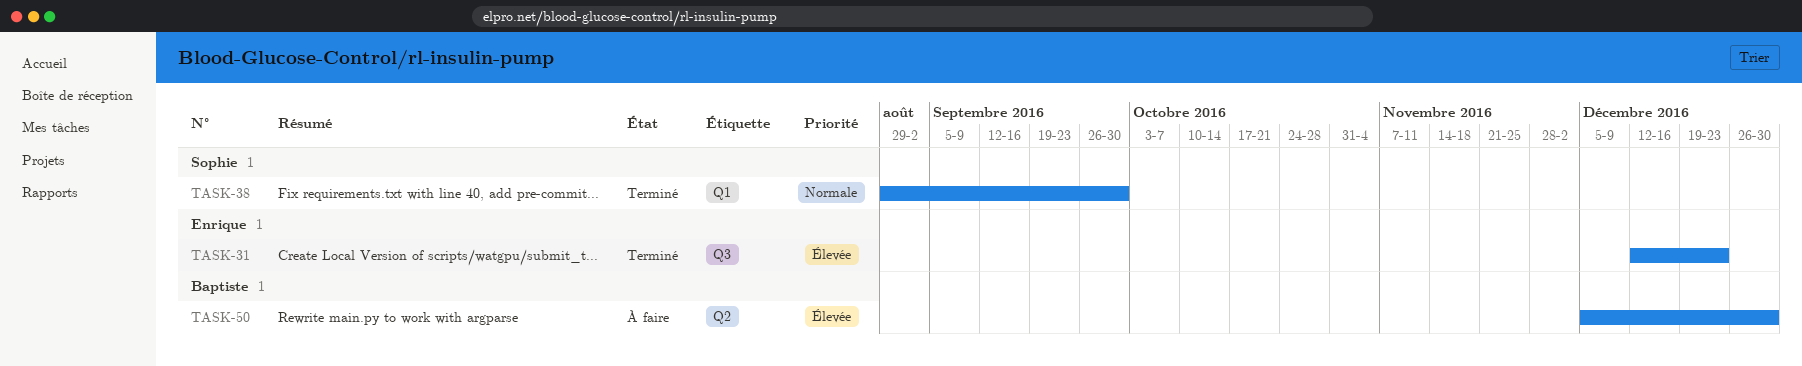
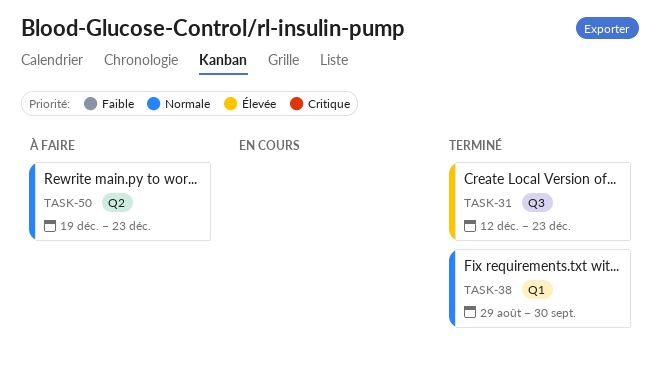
TASK-50, priority: Élevée -> Normale
TASK-50, start: Dec 5 -> Dec 19
TASK-50, due: Dec 30 -> Dec 23

